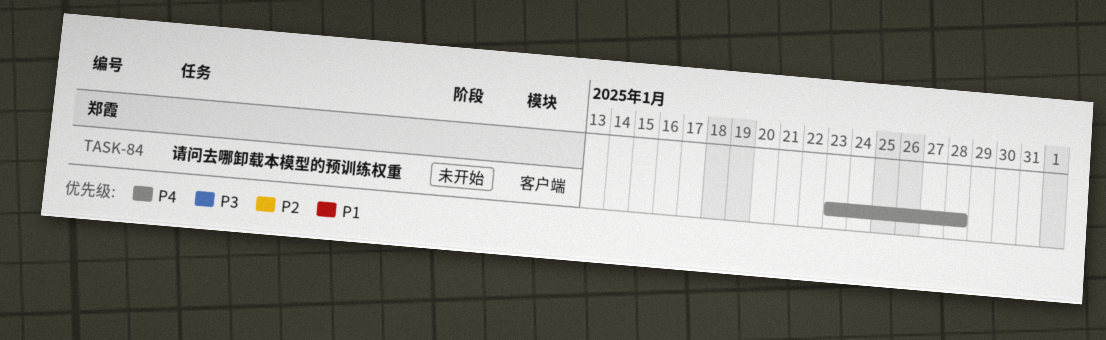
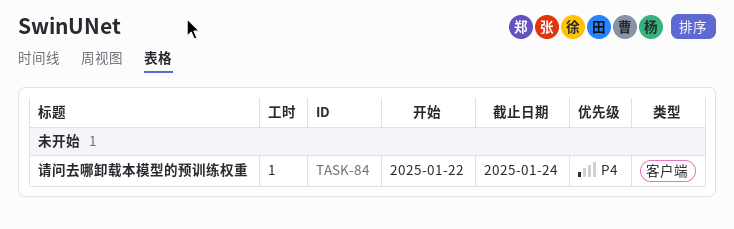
TASK-84, start: Jan 23 -> Jan 22
TASK-84, due: Jan 28 -> Jan 24

